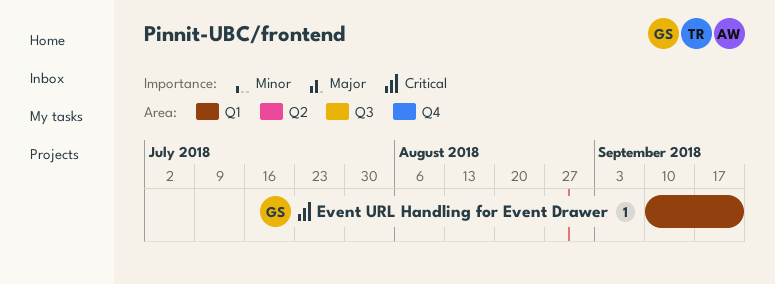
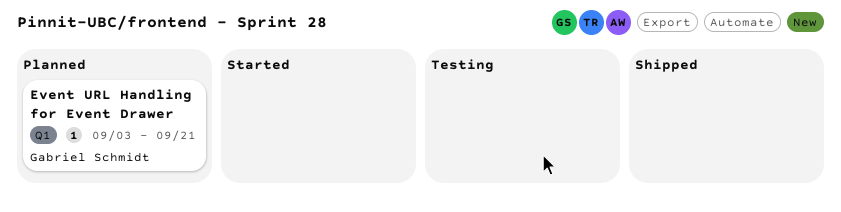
Event URL Handling for Event Drawer, start: Sep 10 -> Sep 3

